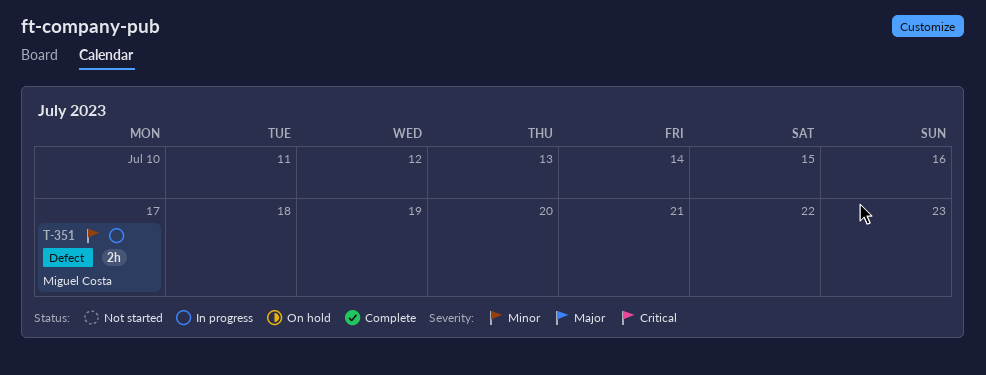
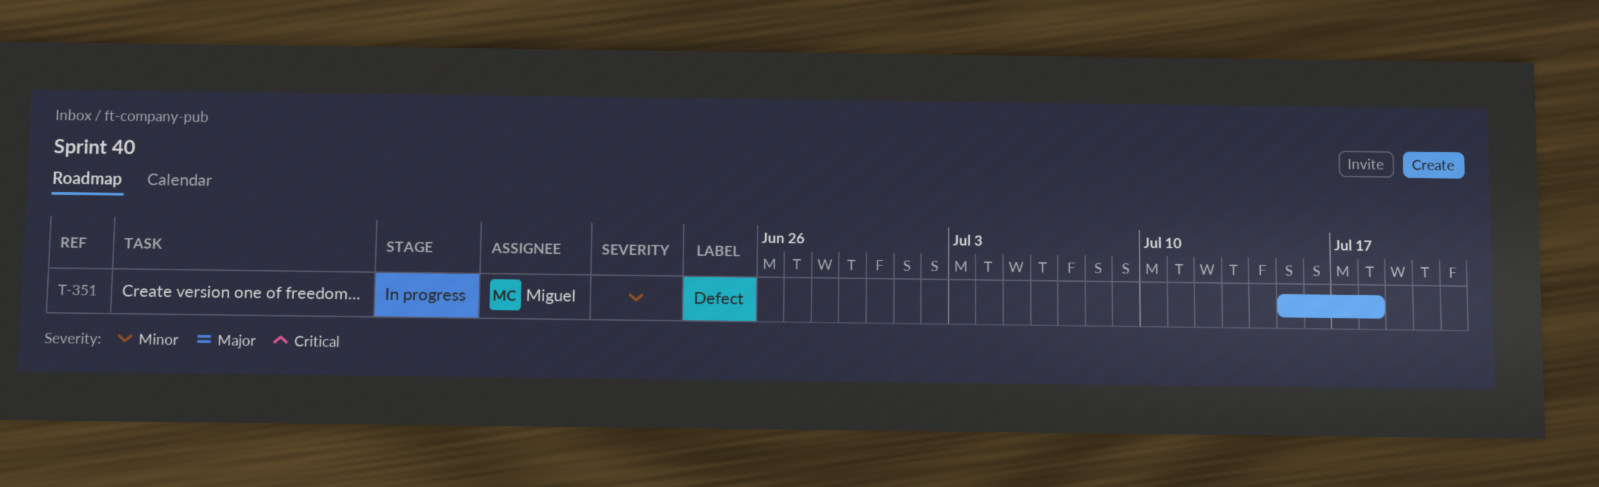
T-351, due: Jul 17 -> Jul 18

